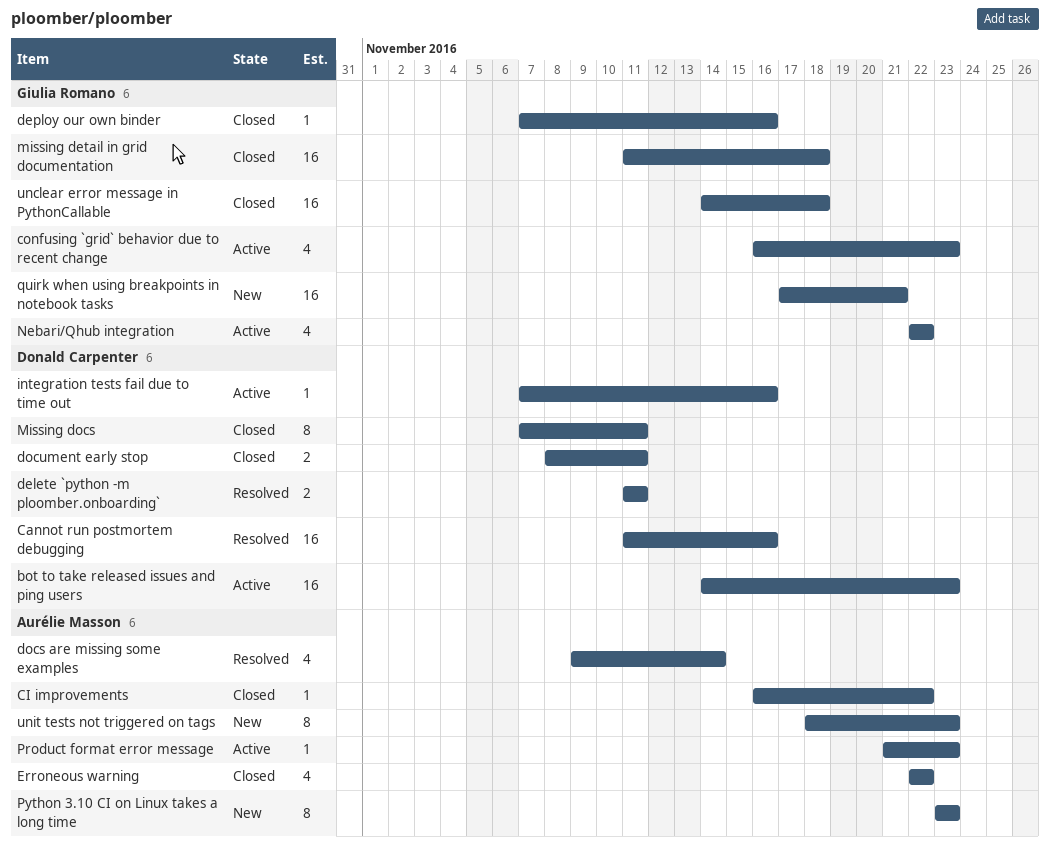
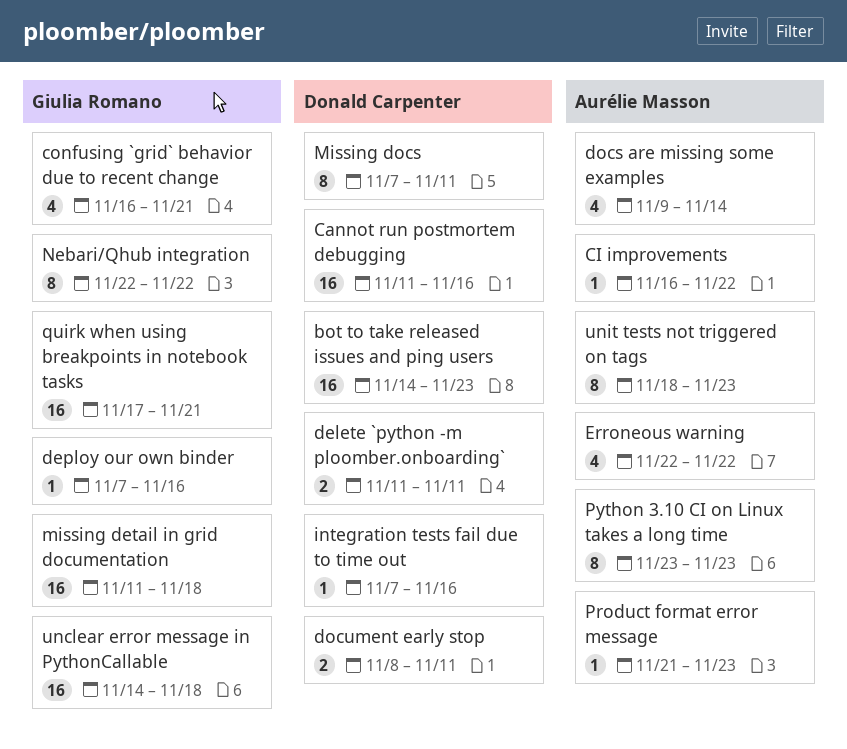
confusing `grid` behavior due to recent change, due: Nov 23 -> Nov 21
Nebari/Qhub integration, estimate: 4 -> 8

